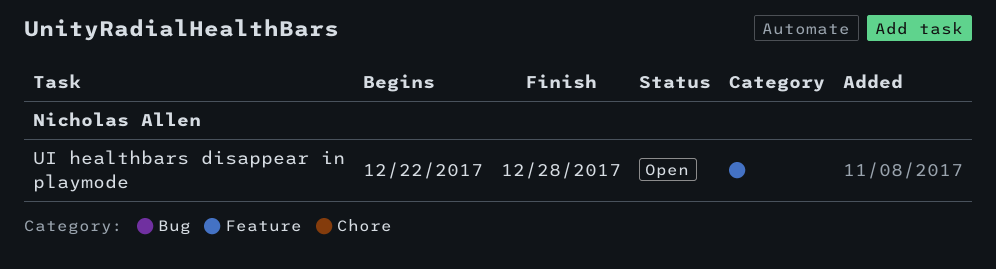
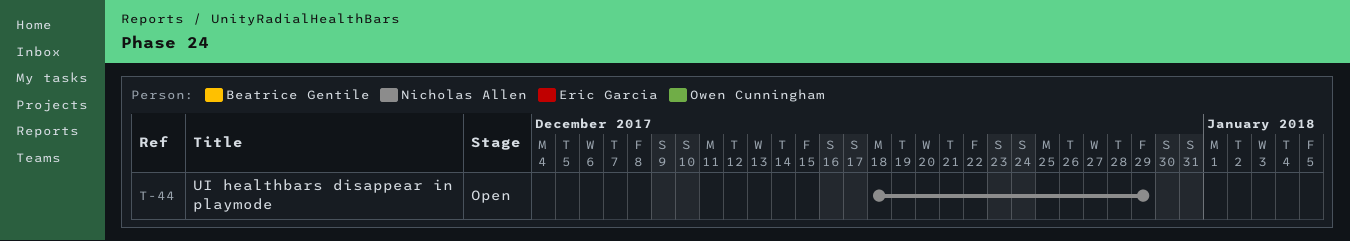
UI healthbars disappear in playmode, start: Dec 22 -> Dec 18
UI healthbars disappear in playmode, due: Dec 28 -> Dec 29

